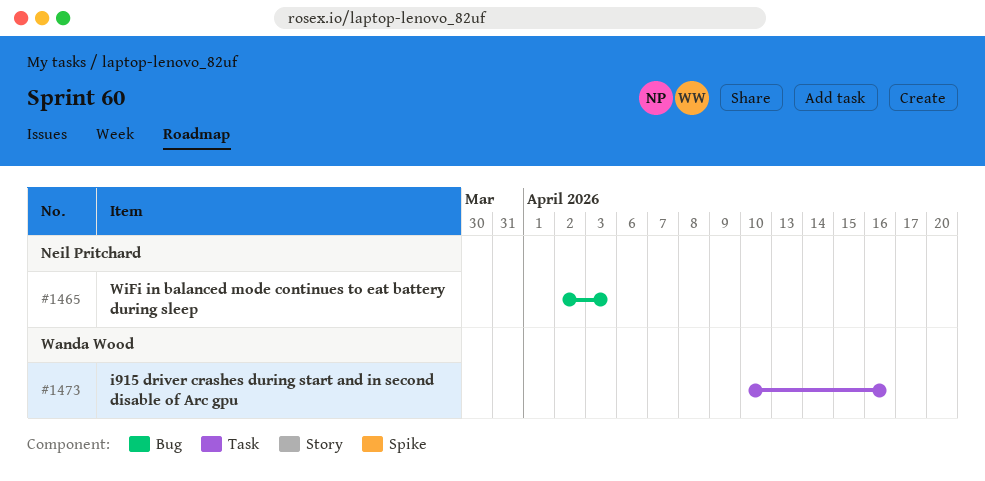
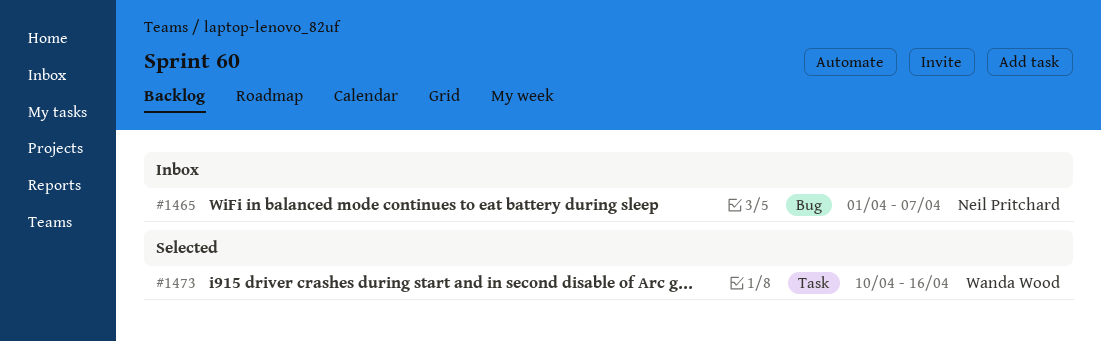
#1465, start: Apr 2 -> Apr 1
#1465, due: Apr 3 -> Apr 7

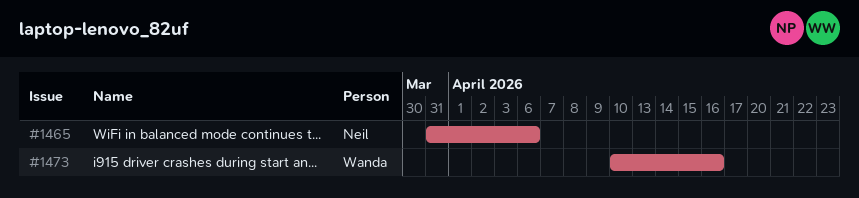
#1465, start: Apr 1 -> Mar 31
#1465, due: Apr 7 -> Apr 6

